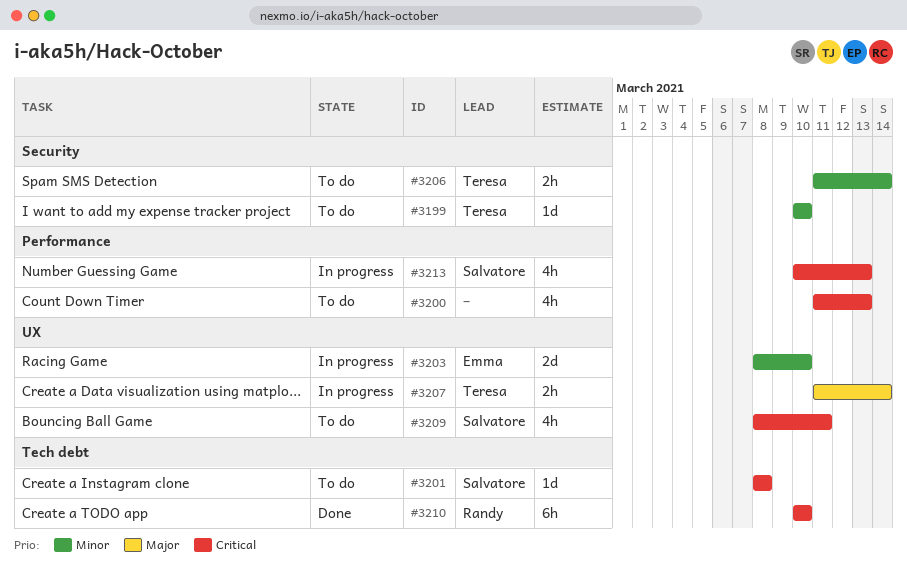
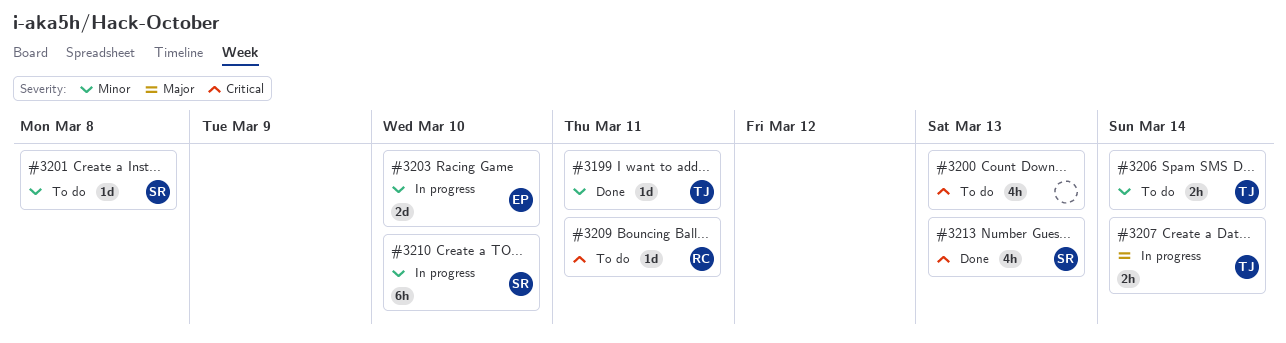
#3199, status: To do -> Done
#3199, due: Mar 10 -> Mar 11
#3201, priority: Critical -> Minor
#3209, owner: Salvatore -> Randy
#3209, estimate: 4h -> 1d
#3210, status: Done -> In progress
#3210, owner: Randy -> Salvatore
#3210, priority: Critical -> Minor
#3213, status: In progress -> Done

